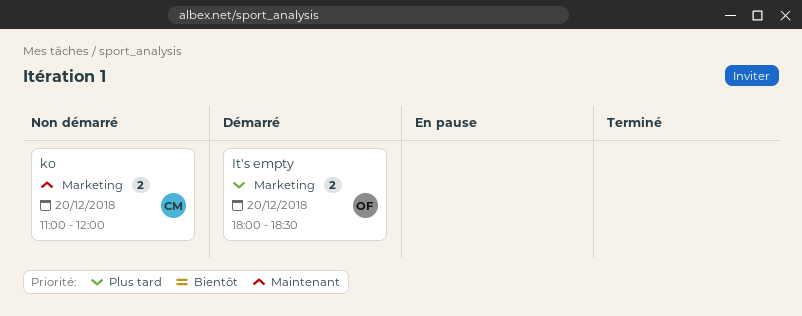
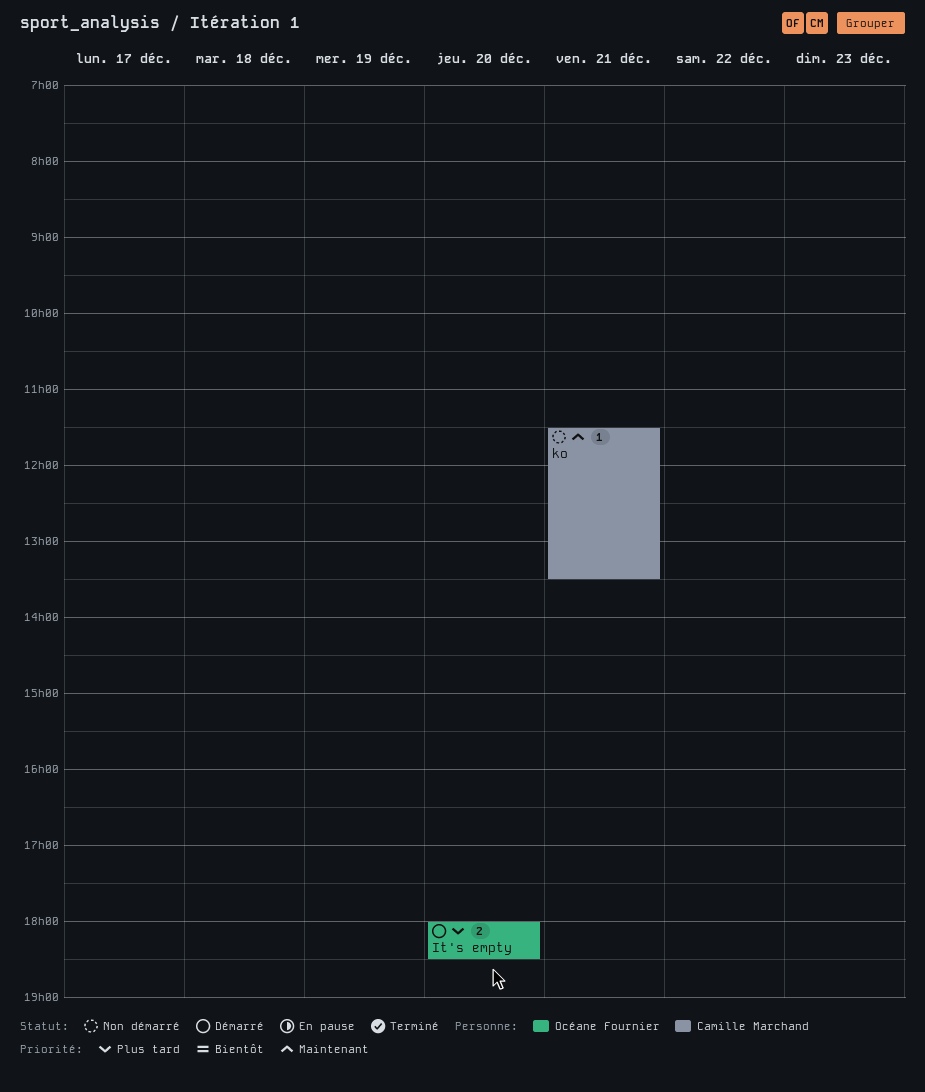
ko, estimate: 2 -> 1
ko, day: Dec 20 -> Dec 21
ko, begins: 11:00 -> 11:30
ko, ends: 12:00 -> 13:30

